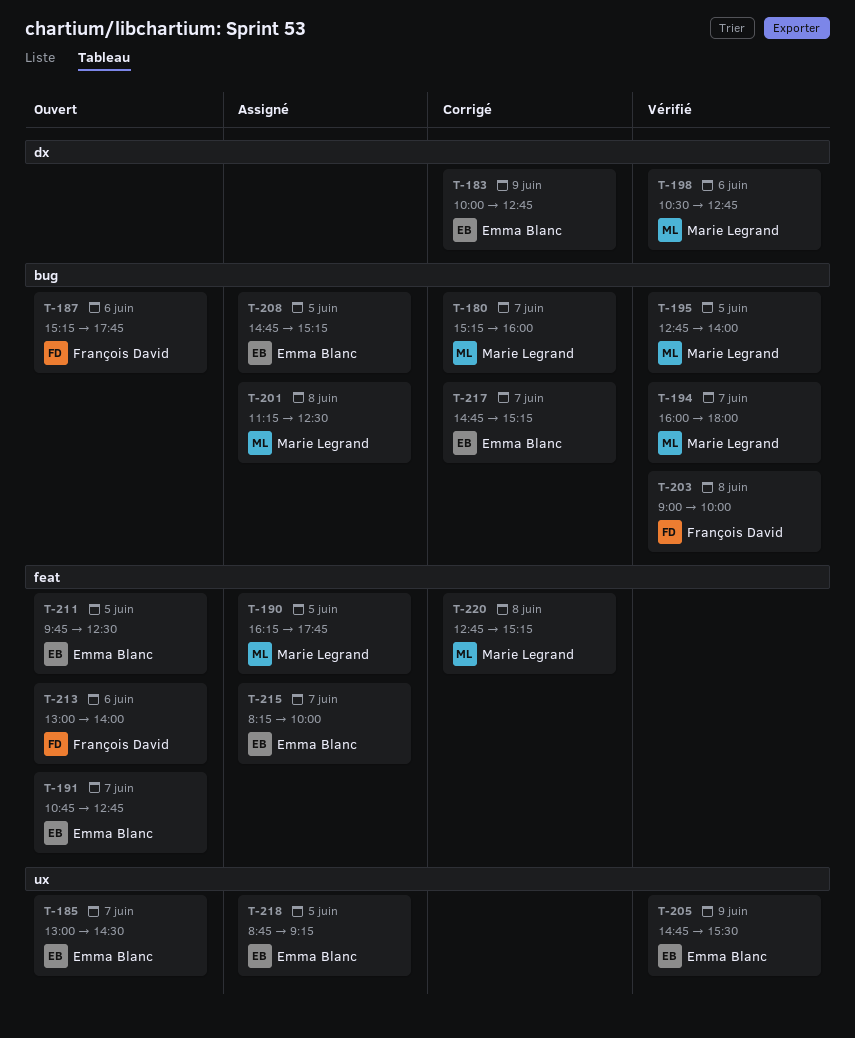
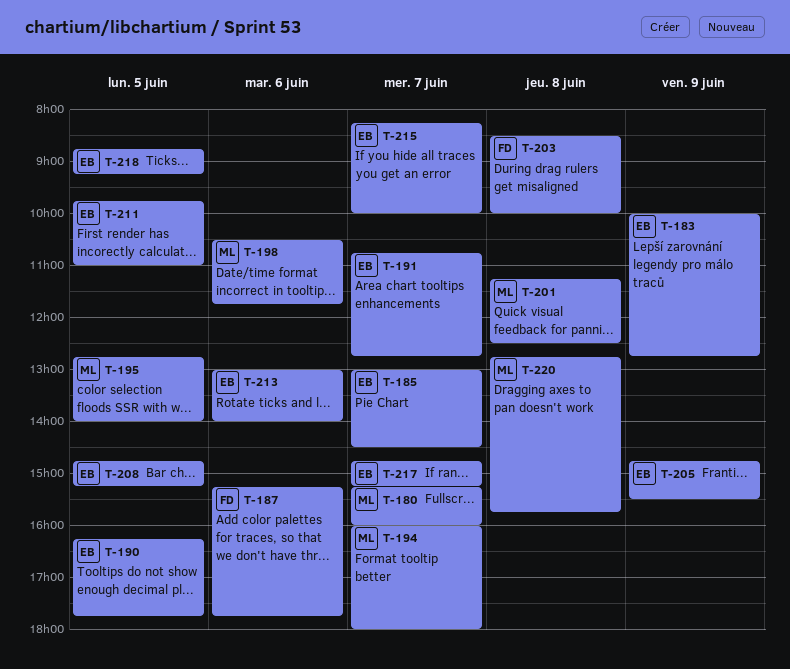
T-190, owner: Marie Legrand -> Emma Blanc
T-198, ends: 12:45 -> 11:45
T-203, begins: 09:00 -> 08:30
T-211, ends: 12:30 -> 11:00
T-213, owner: François David -> Emma Blanc
T-220, ends: 15:15 -> 15:45

